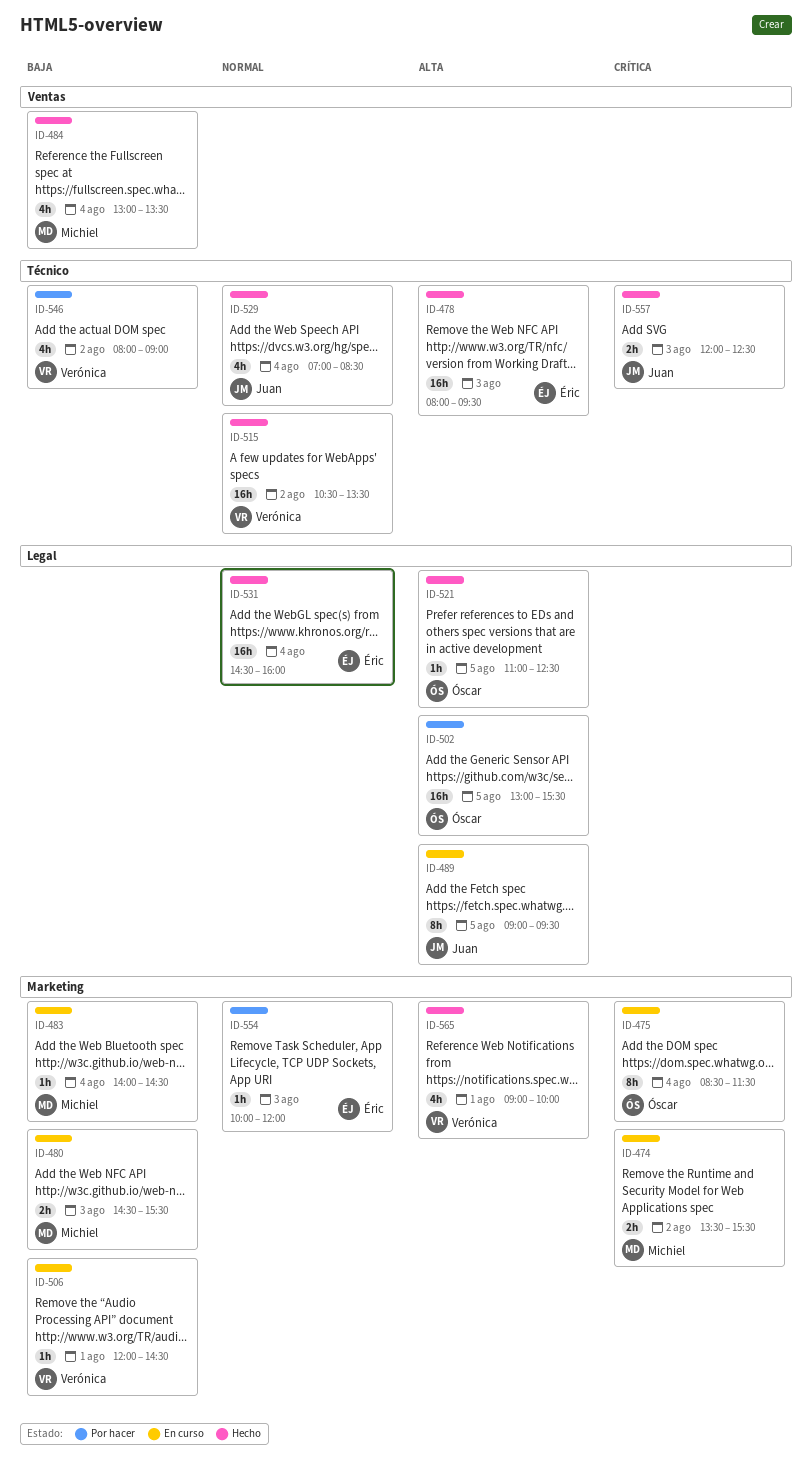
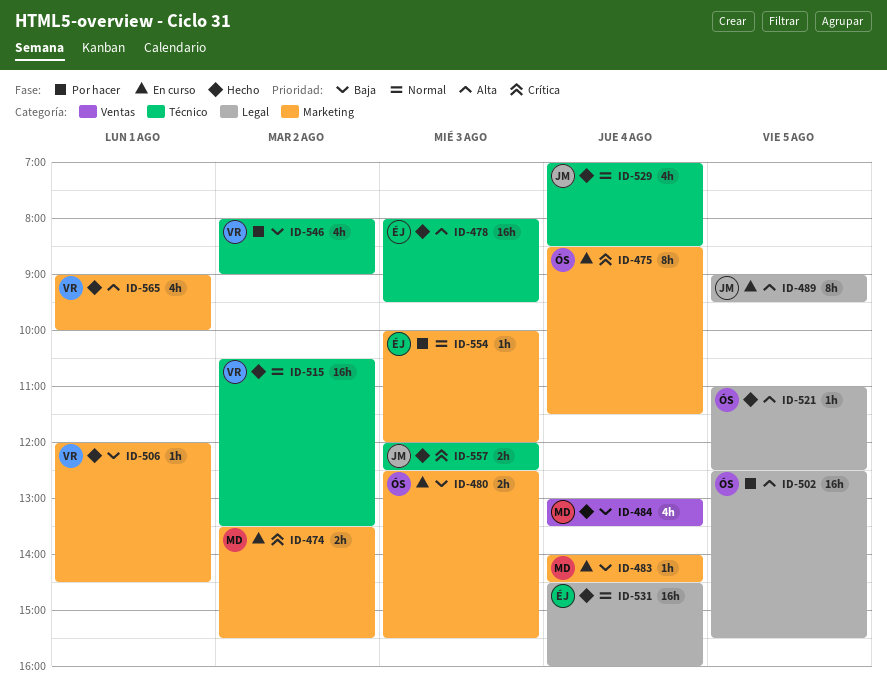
ID-480, owner: Michiel -> Óscar
ID-480, begins: 14:30 -> 12:30
ID-502, begins: 13:00 -> 12:30
ID-506, status: En curso -> Hecho

